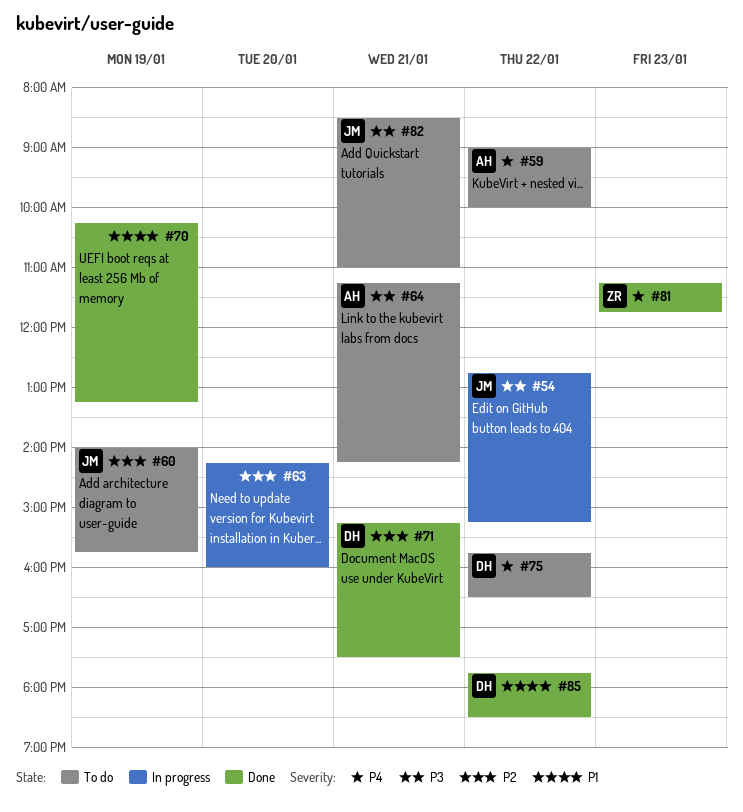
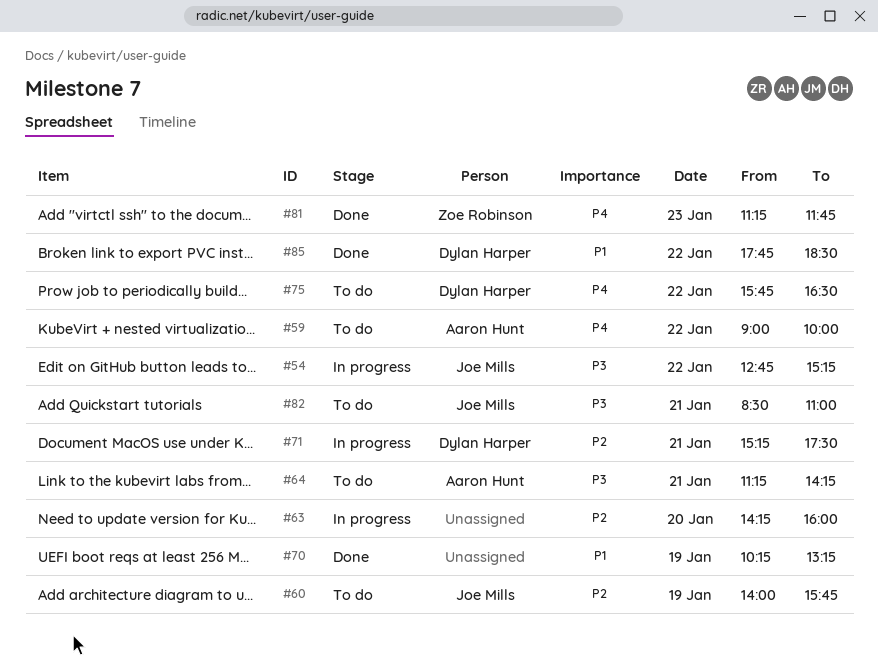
#71, status: Done -> In progress

